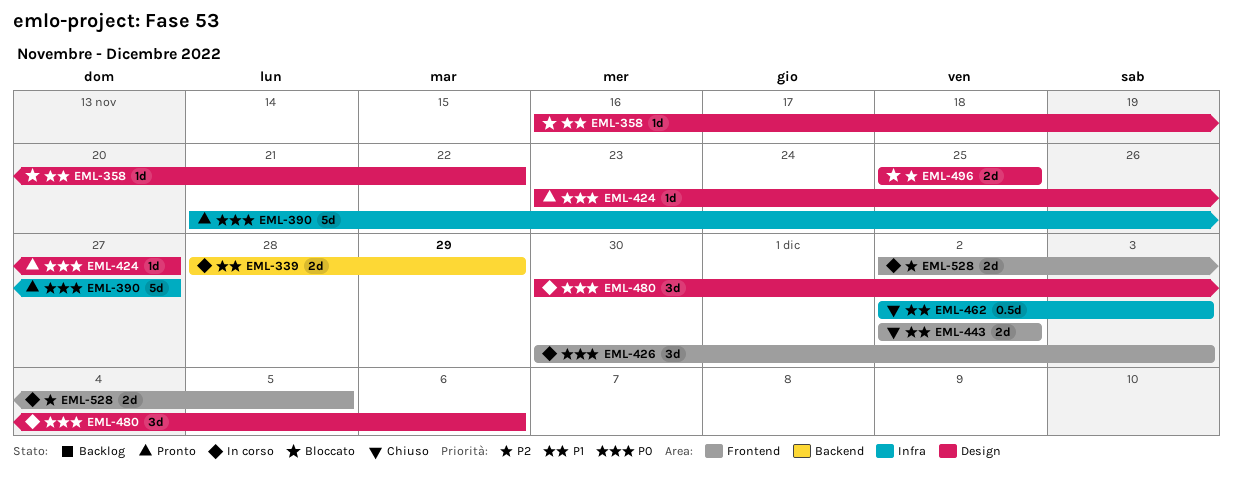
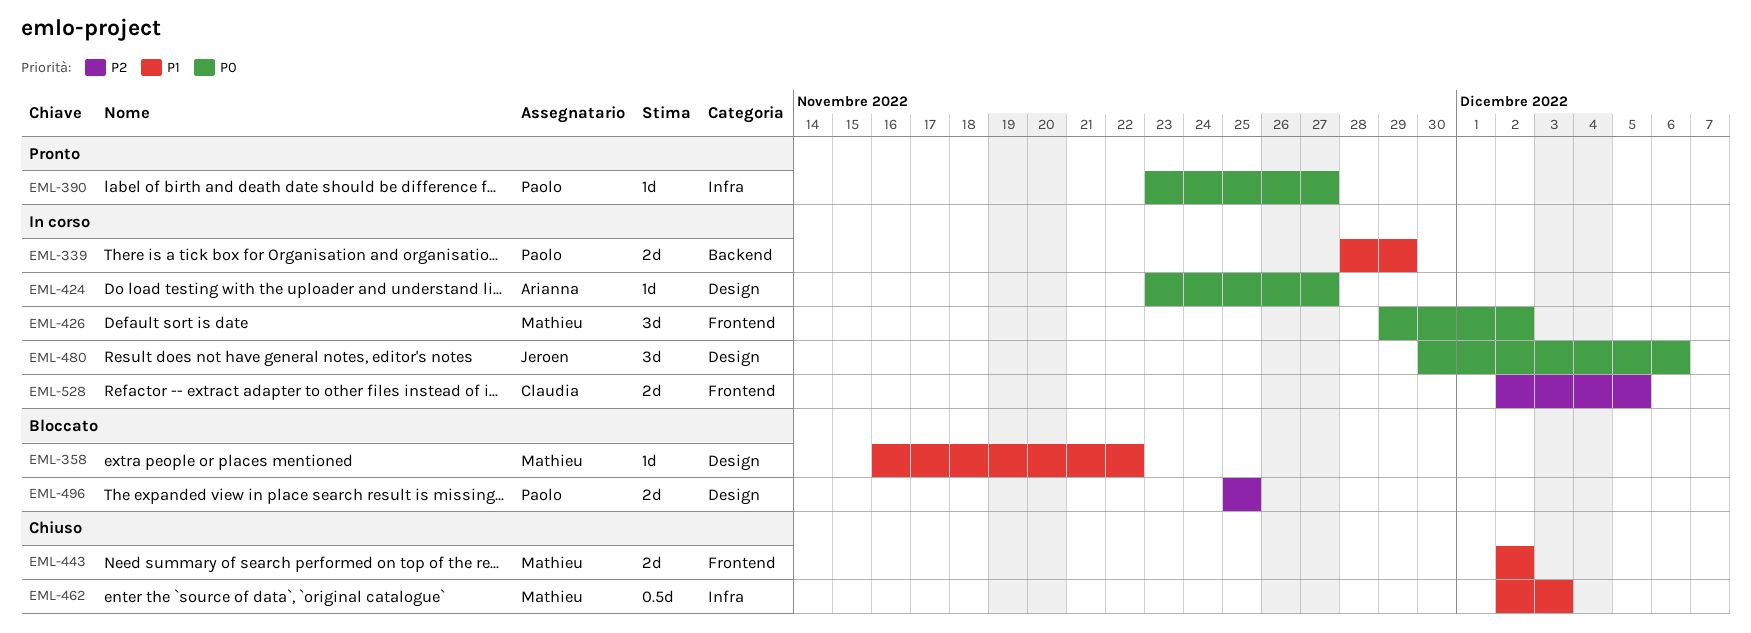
EML-390, estimate: 5d -> 1d
EML-390, start: Nov 21 -> Nov 23
EML-424, status: Pronto -> In corso
EML-426, start: Nov 30 -> Nov 29
EML-426, due: Dec 3 -> Dec 2

